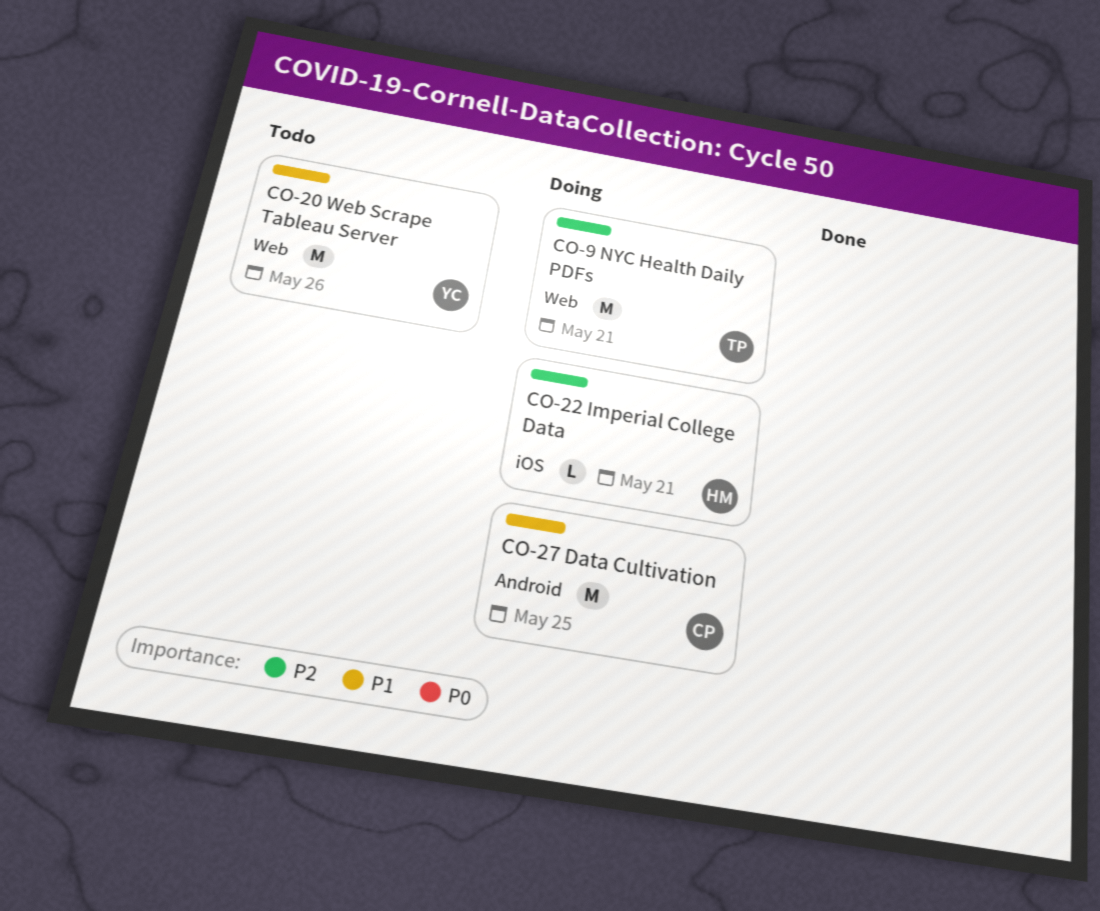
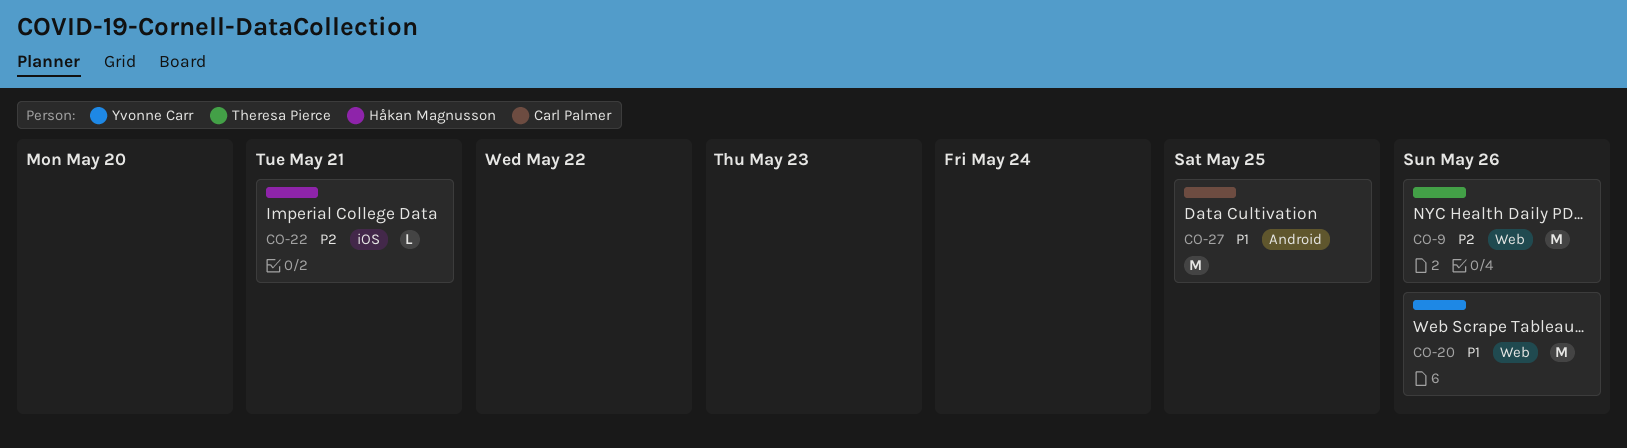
CO-9, due: May 21 -> May 26

